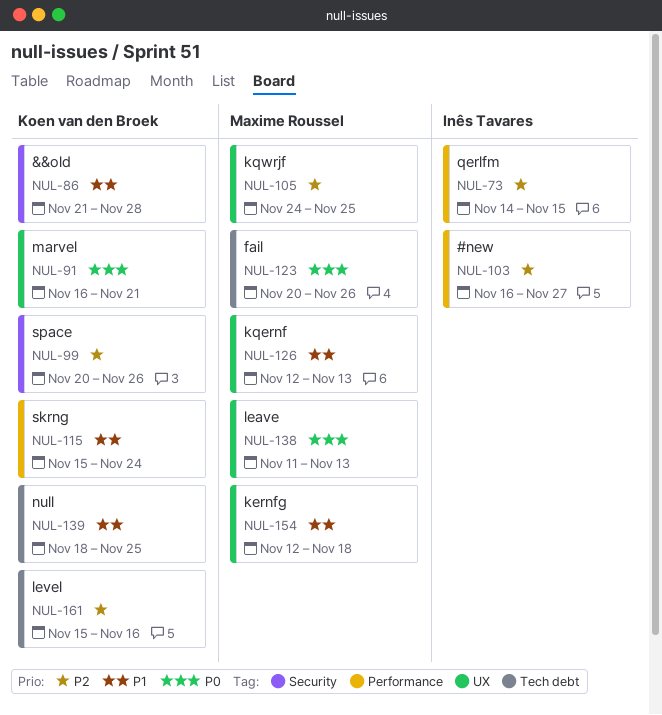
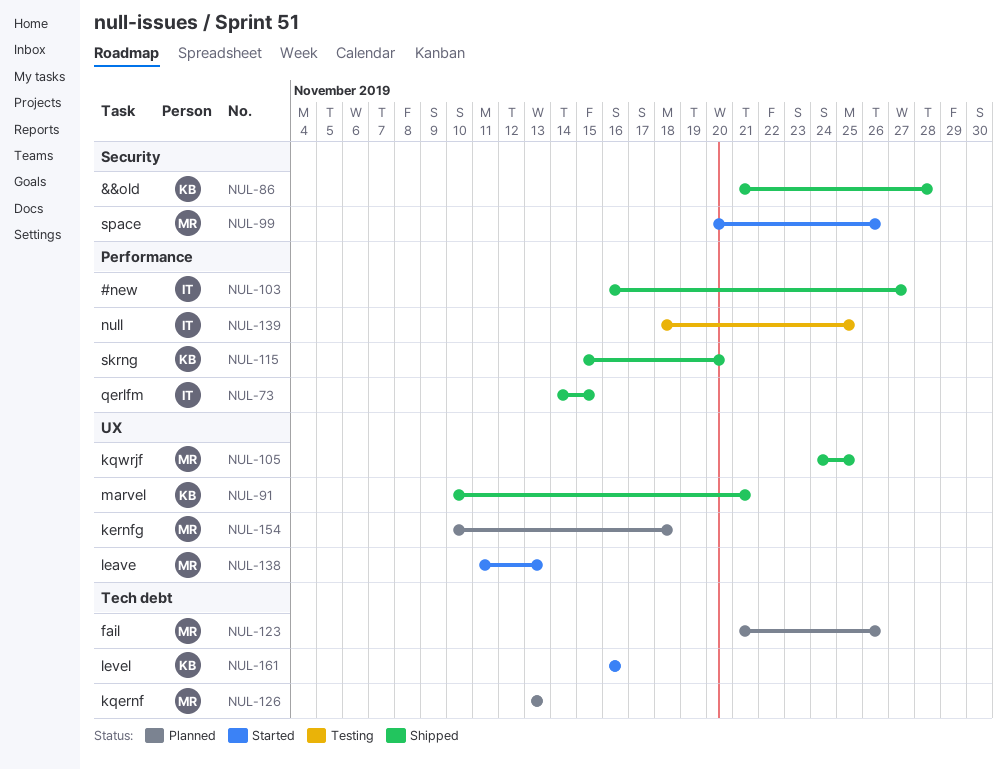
NUL-91, start: Nov 16 -> Nov 10
NUL-99, owner: Koen van den Broek -> Maxime Roussel
NUL-115, due: Nov 24 -> Nov 20
NUL-123, start: Nov 20 -> Nov 21
NUL-126, label: UX -> Tech debt
NUL-126, start: Nov 12 -> Nov 13
NUL-139, owner: Koen van den Broek -> Inês Tavares
NUL-139, label: Tech debt -> Performance
NUL-154, start: Nov 12 -> Nov 10
NUL-161, start: Nov 15 -> Nov 16

